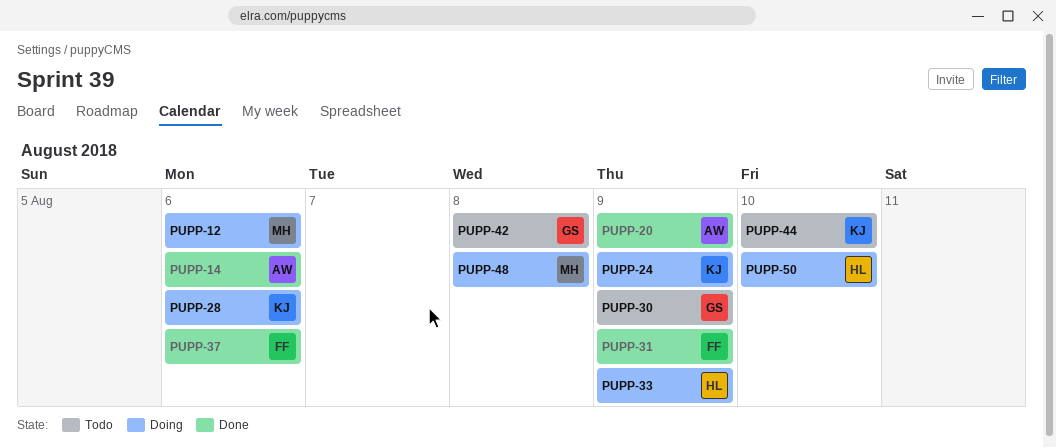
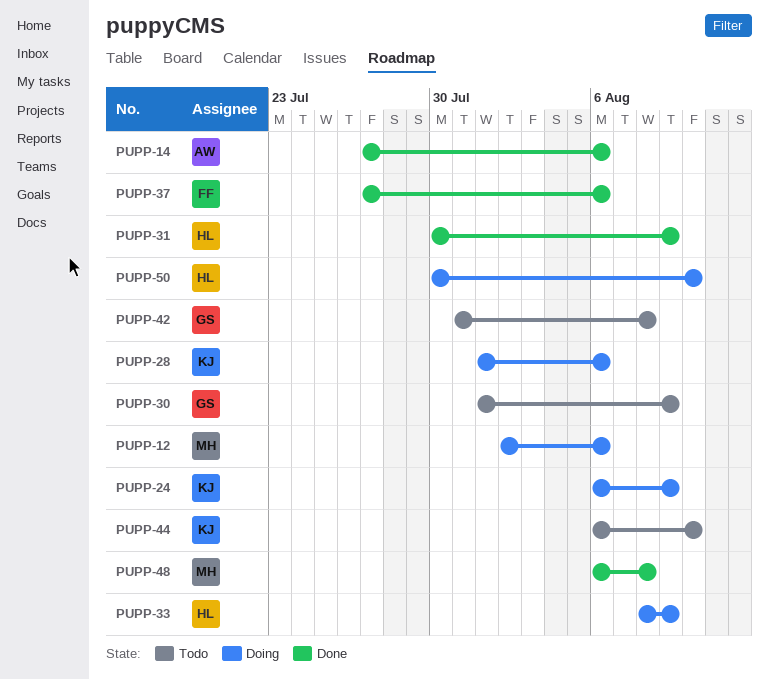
PUPP-20: present -> none
PUPP-31, owner: FF -> HL
PUPP-48, status: Doing -> Done

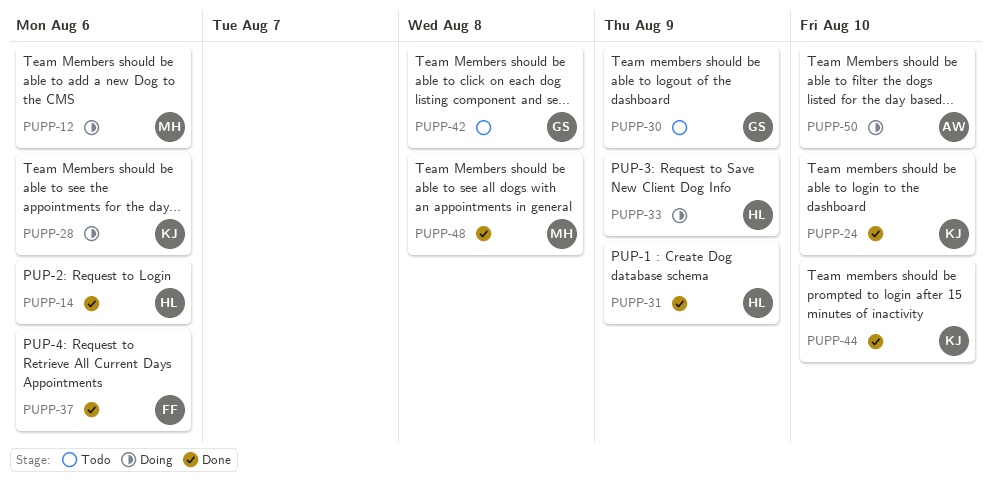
PUPP-14, owner: AW -> HL
PUPP-24, status: Doing -> Done
PUPP-24, due: Aug 9 -> Aug 10
PUPP-44, status: Todo -> Done
PUPP-50, owner: HL -> AW

